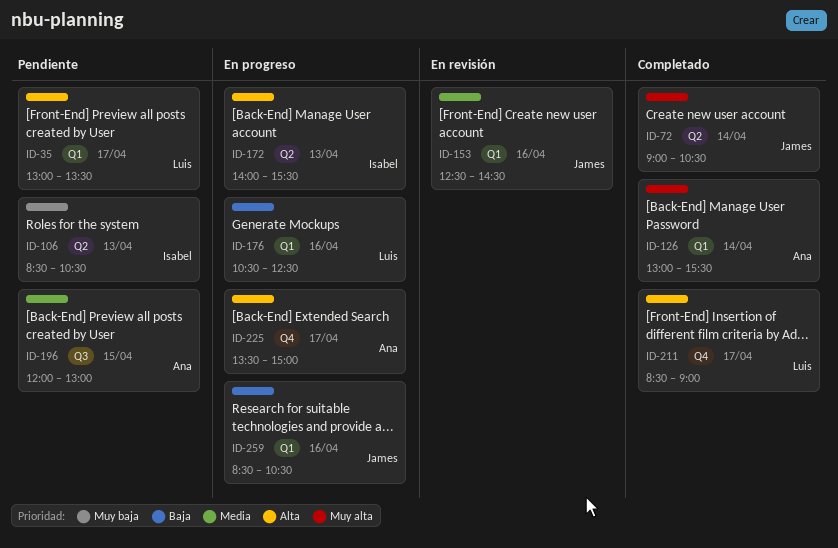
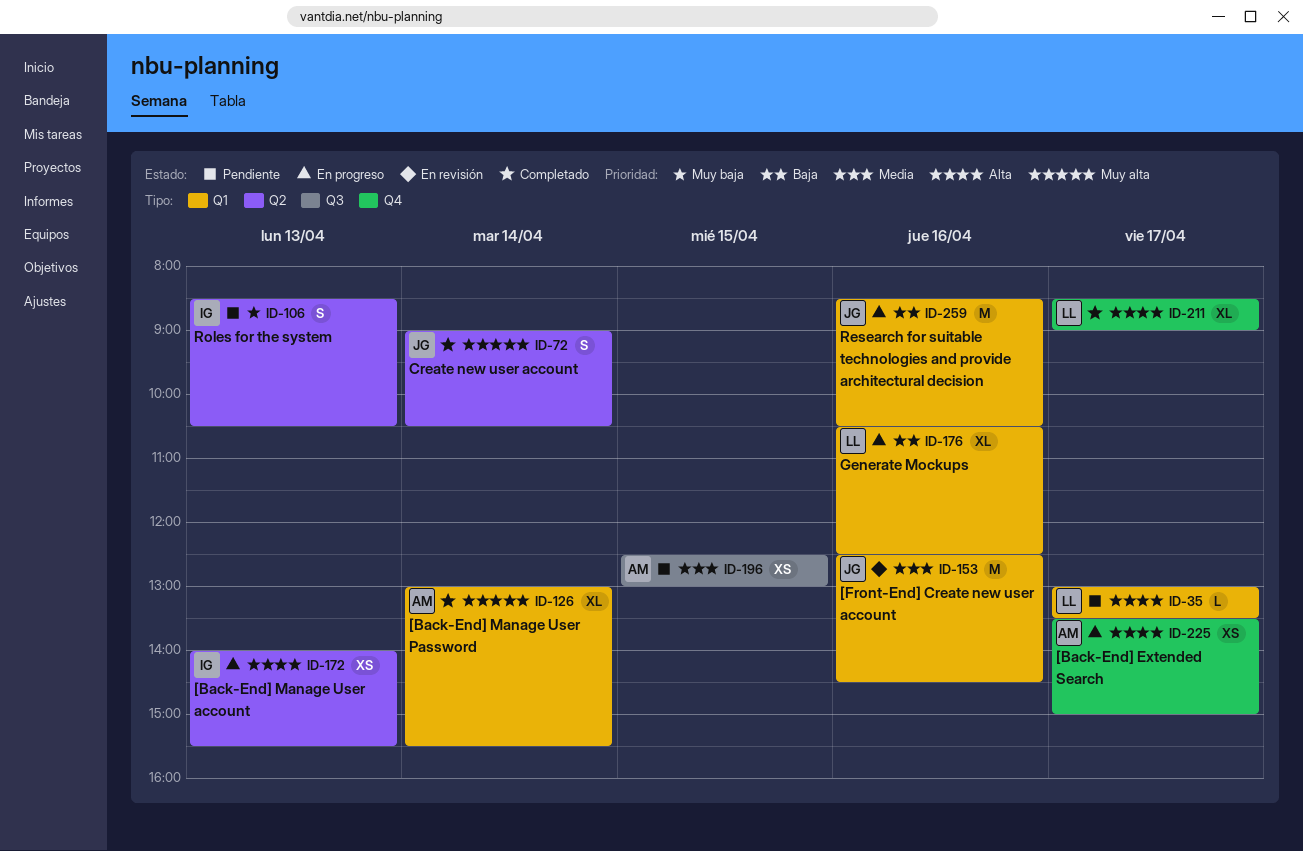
ID-196, begins: 12:00 -> 12:30

